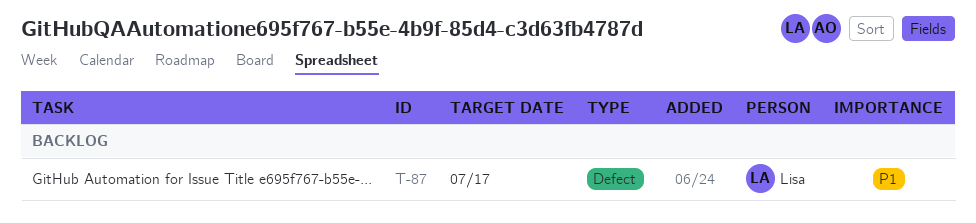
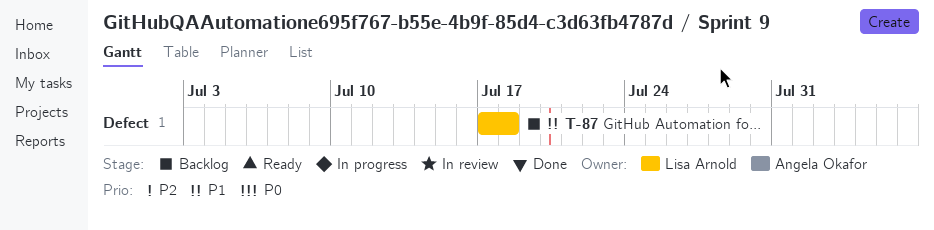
T-87, due: Jul 17 -> Jul 18

